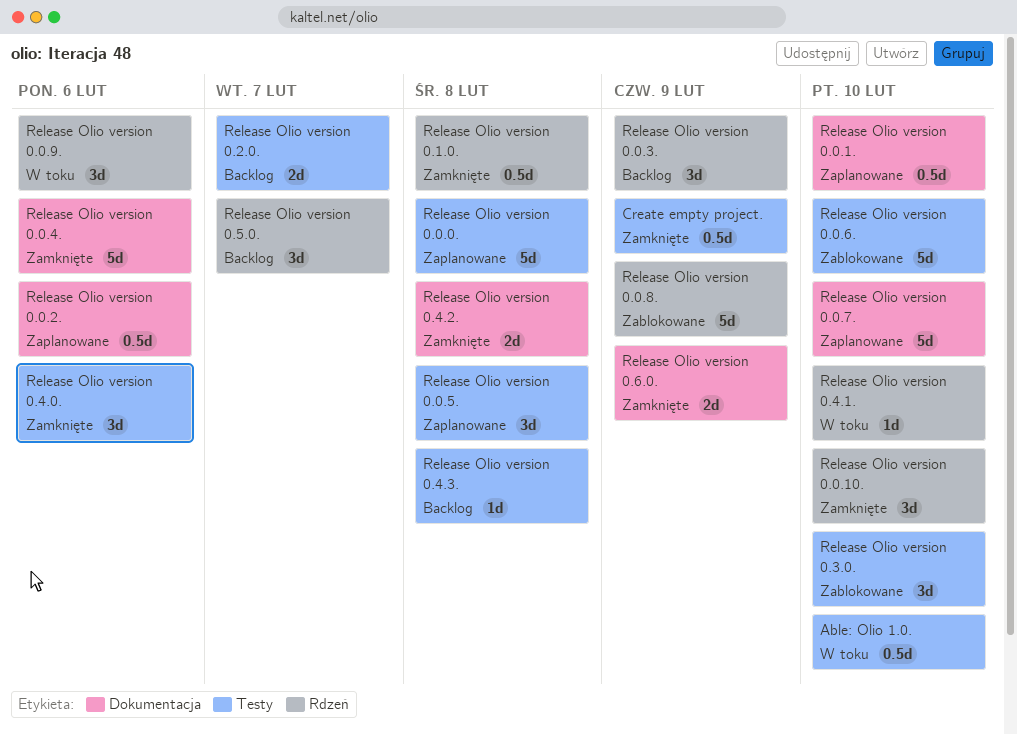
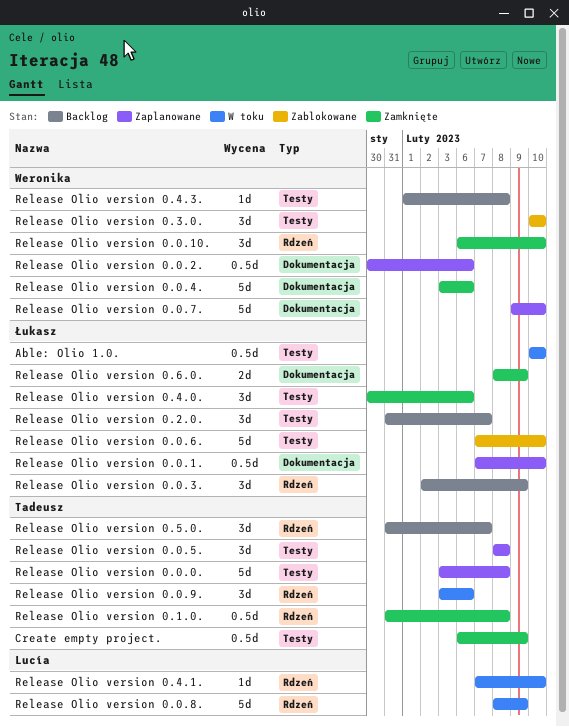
Release Olio version 0.0.8., status: Zablokowane -> W toku
Release Olio version 0.2.0., estimate: 2d -> 3d
Release Olio version 0.4.2.: present -> none

